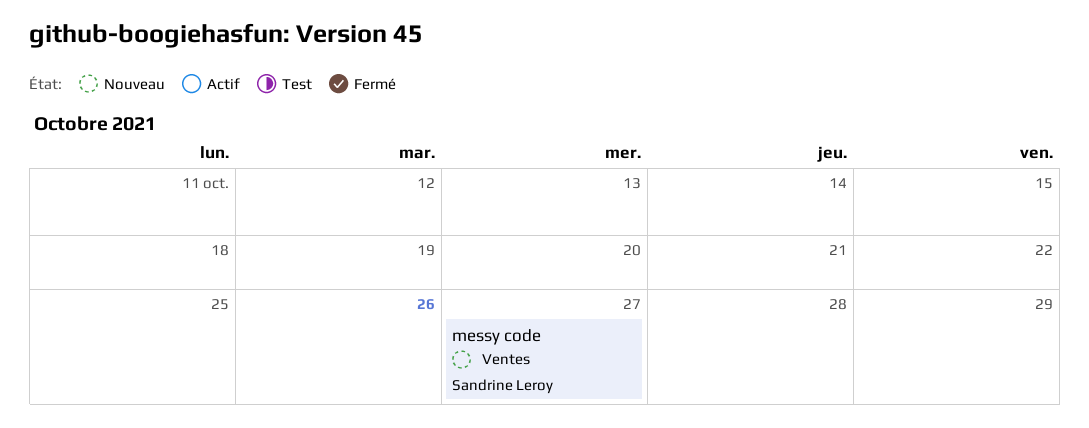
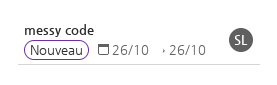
messy code, due: Oct 27 -> Oct 26

